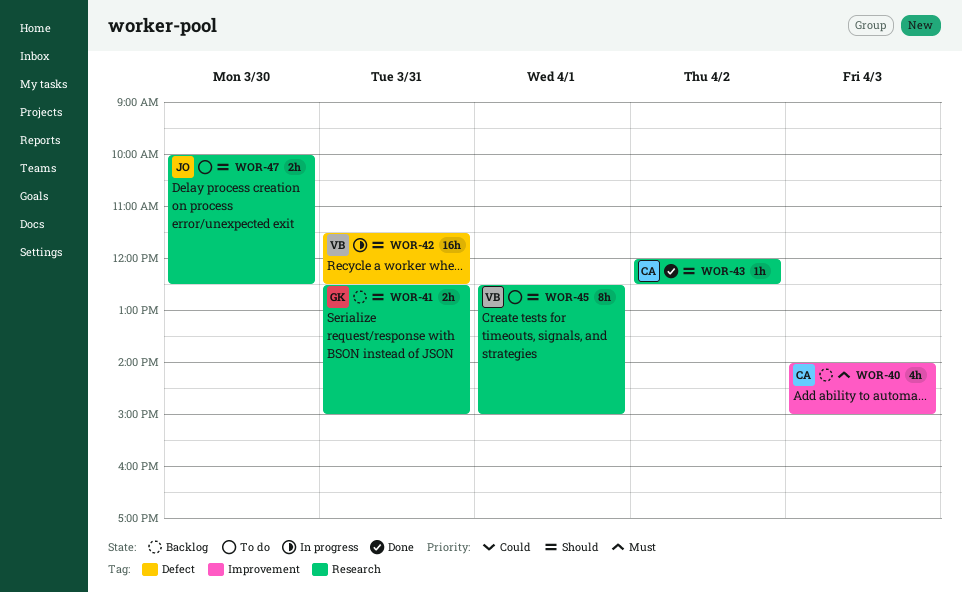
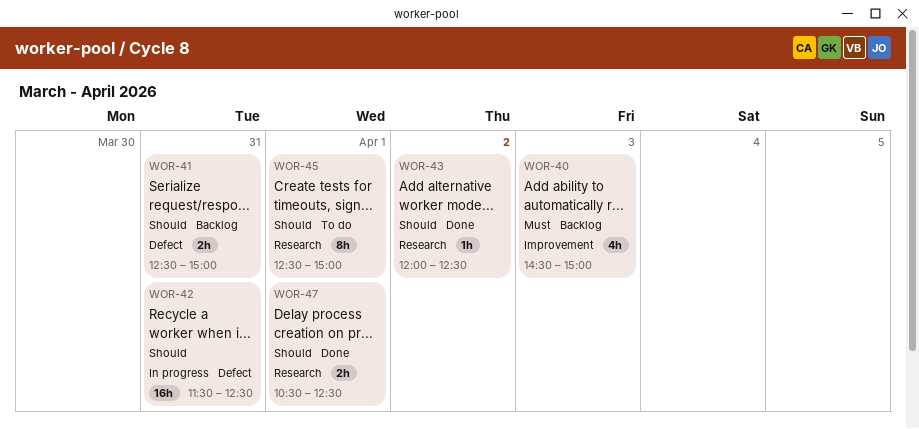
WOR-40, begins: 14:00 -> 14:30
WOR-41, label: Research -> Defect
WOR-47, status: To do -> Done
WOR-47, day: Mar 30 -> Apr 1
WOR-47, begins: 10:00 -> 10:30

